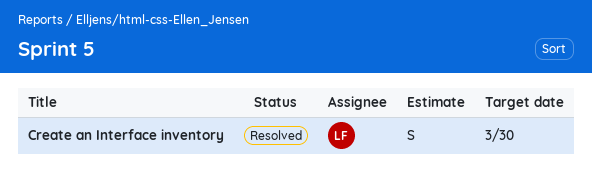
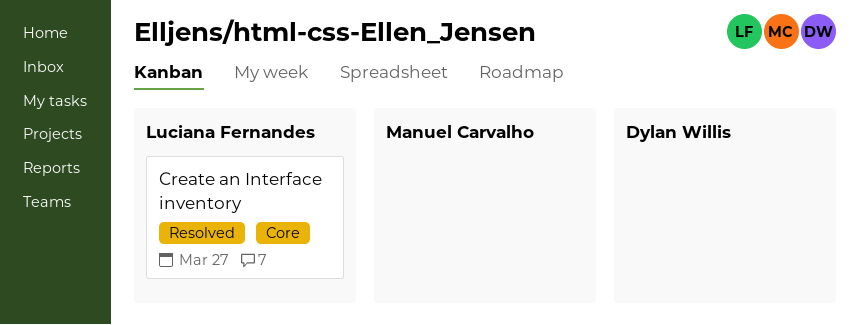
Create an Interface inventory, due: Mar 30 -> Mar 27

